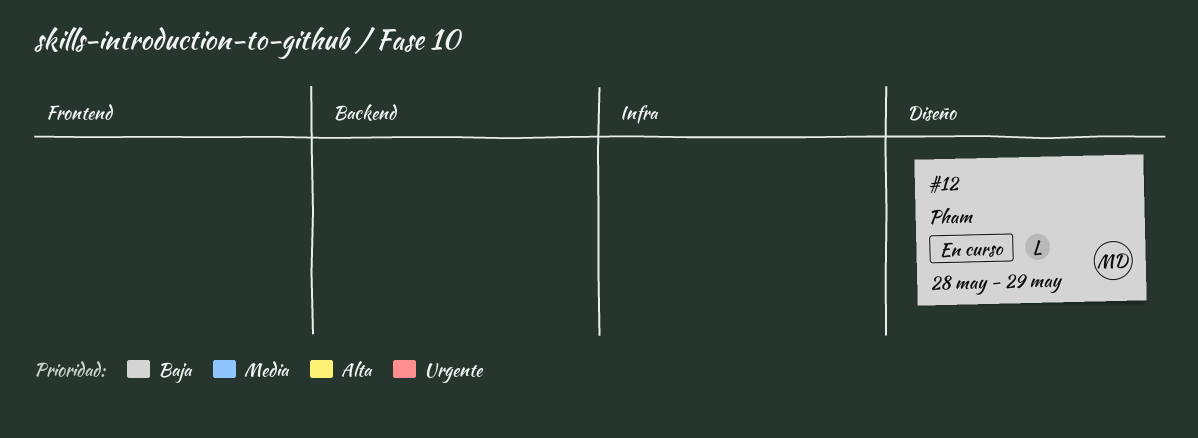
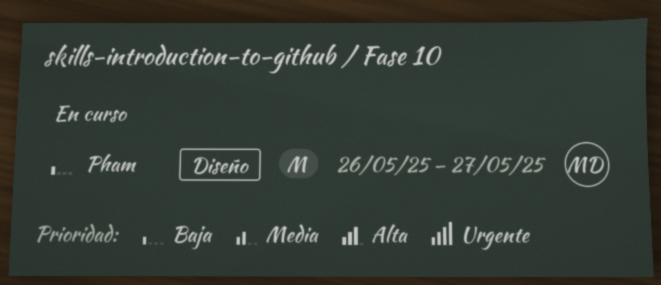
Pham, estimate: L -> M
Pham, start: May 28 -> May 26
Pham, due: May 29 -> May 27

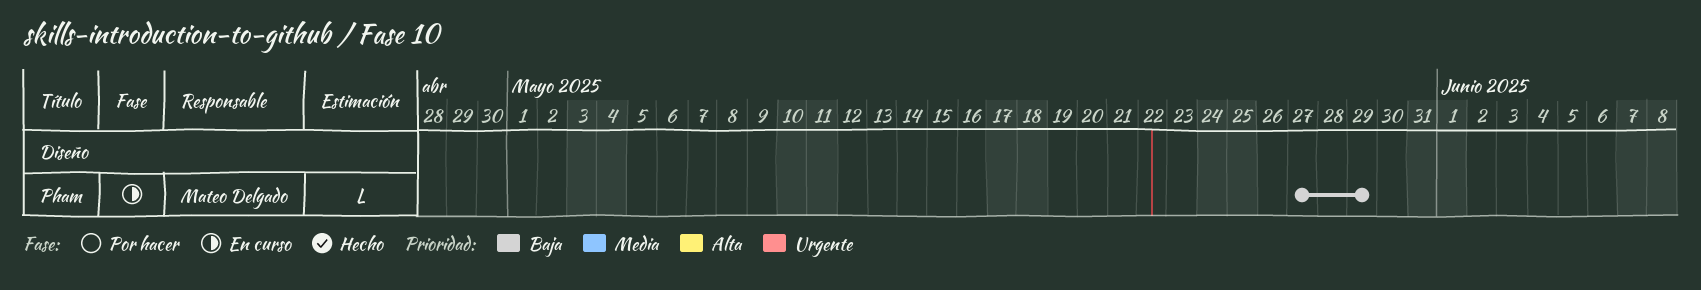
Pham, estimate: M -> L
Pham, start: May 26 -> May 27
Pham, due: May 27 -> May 29

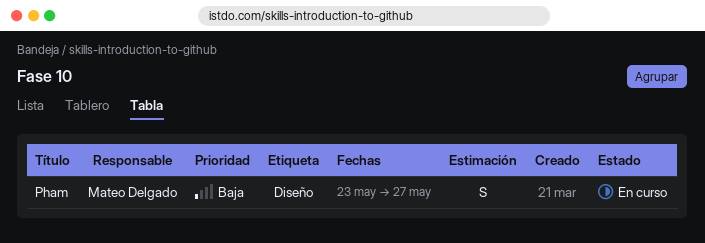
Pham, estimate: L -> S
Pham, start: May 27 -> May 23
Pham, due: May 29 -> May 27

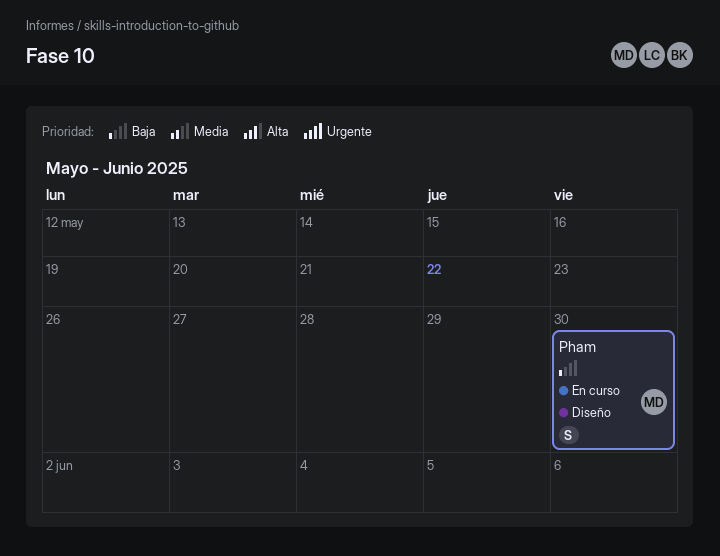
Pham, due: May 27 -> May 30

